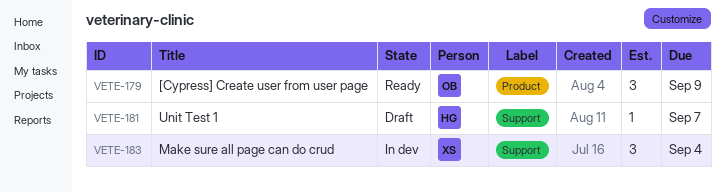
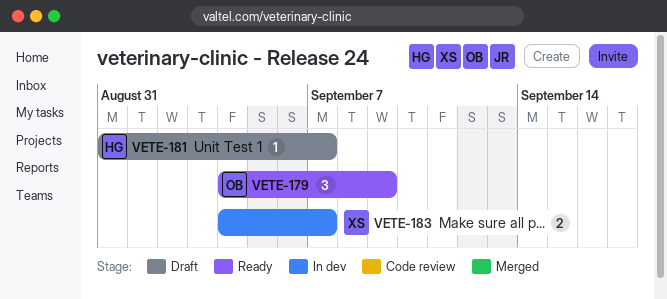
VETE-183, estimate: 3 -> 2
VETE-183, due: Sep 4 -> Sep 7

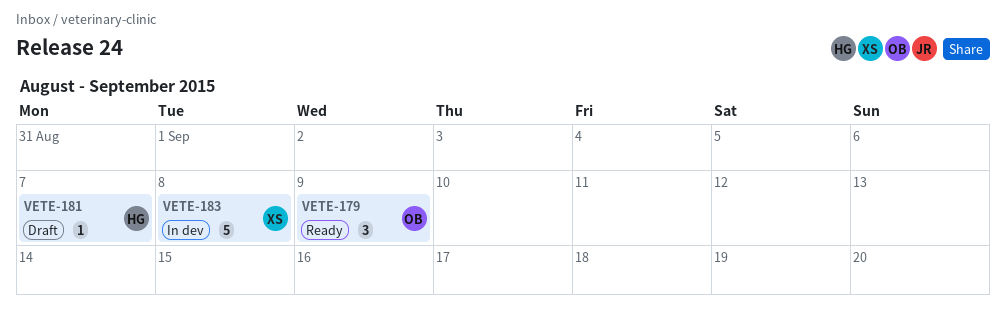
VETE-183, estimate: 2 -> 5
VETE-183, due: Sep 7 -> Sep 8

